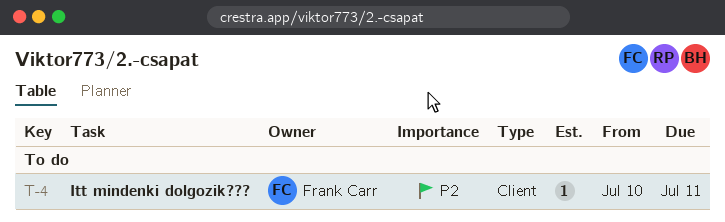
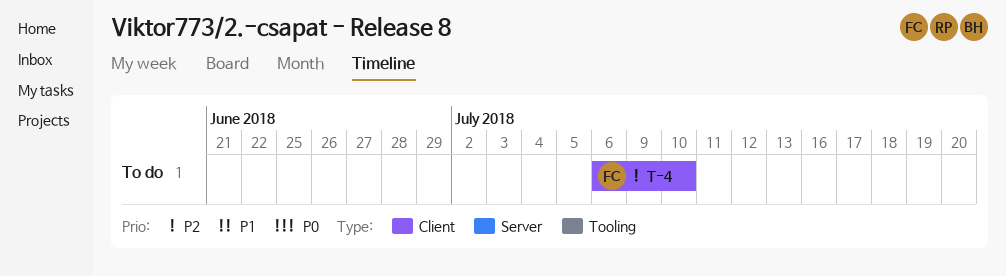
T-4, start: Jul 10 -> Jul 6
T-4, due: Jul 11 -> Jul 10

